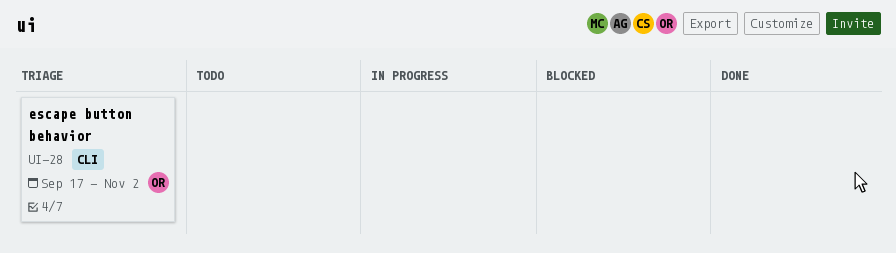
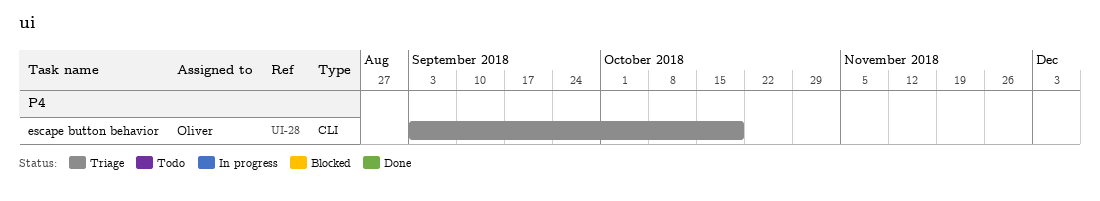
UI-28, start: Sep 17 -> Sep 3
UI-28, due: Nov 2 -> Oct 19

